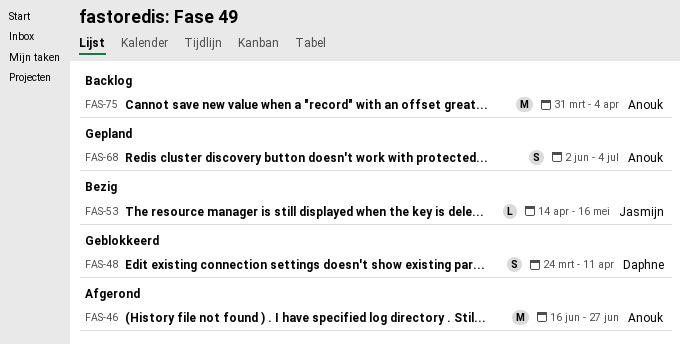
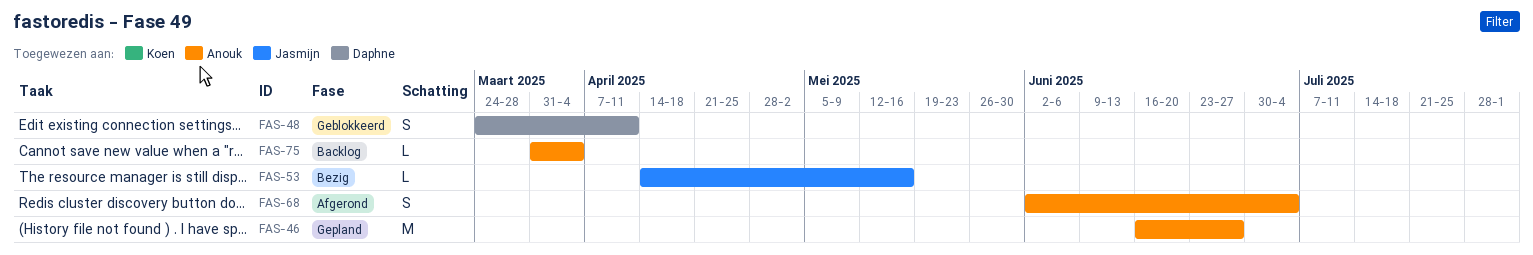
FAS-46, status: Afgerond -> Gepland
FAS-68, status: Gepland -> Afgerond
FAS-75, estimate: M -> L

